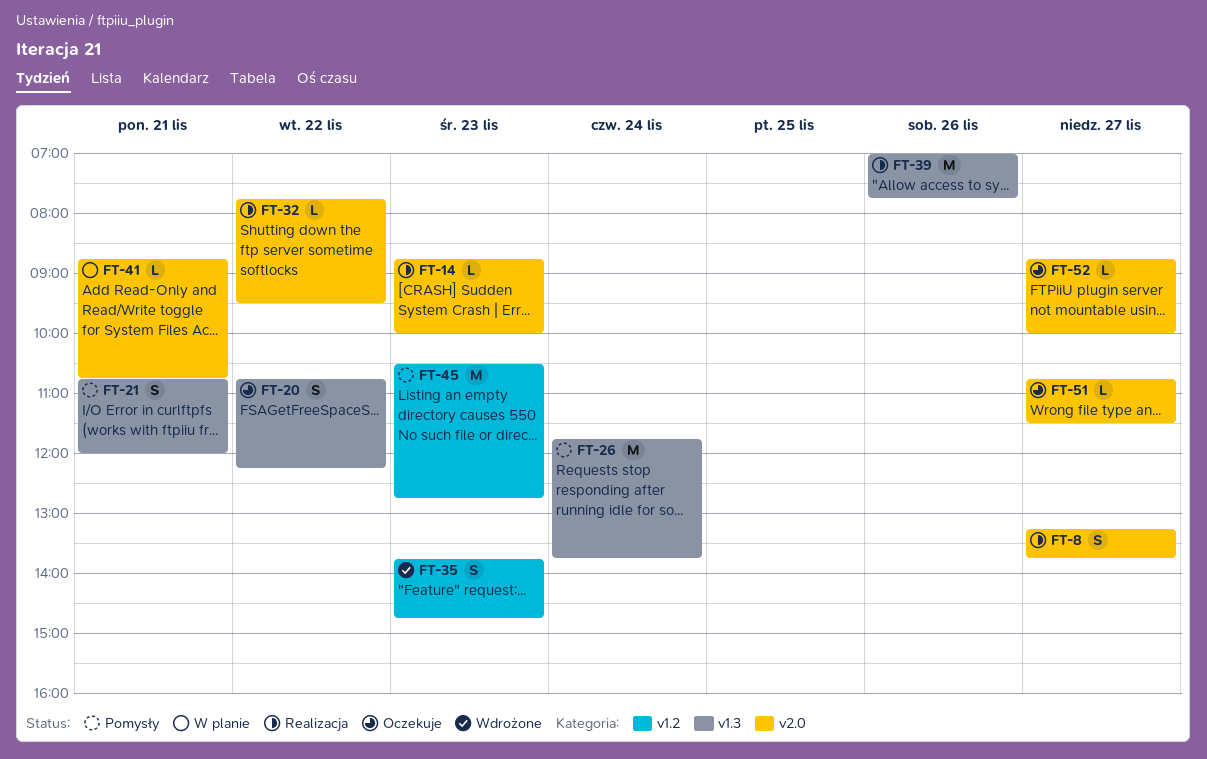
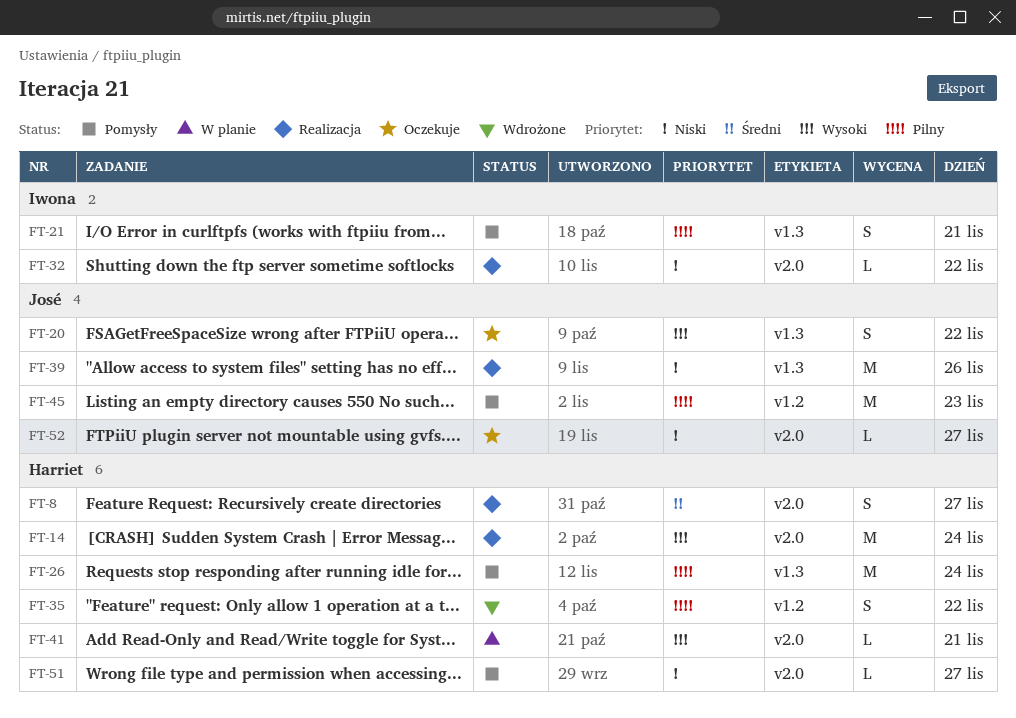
FT-14, estimate: L -> M
FT-14, day: Nov 23 -> Nov 24
FT-35, day: Nov 23 -> Nov 22
FT-51, status: Oczekuje -> Pomysły

